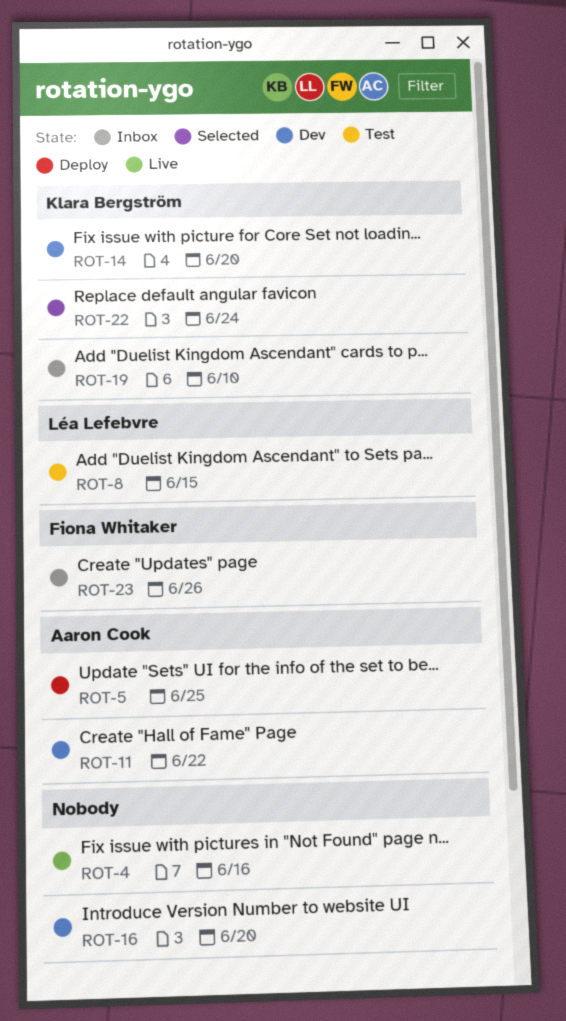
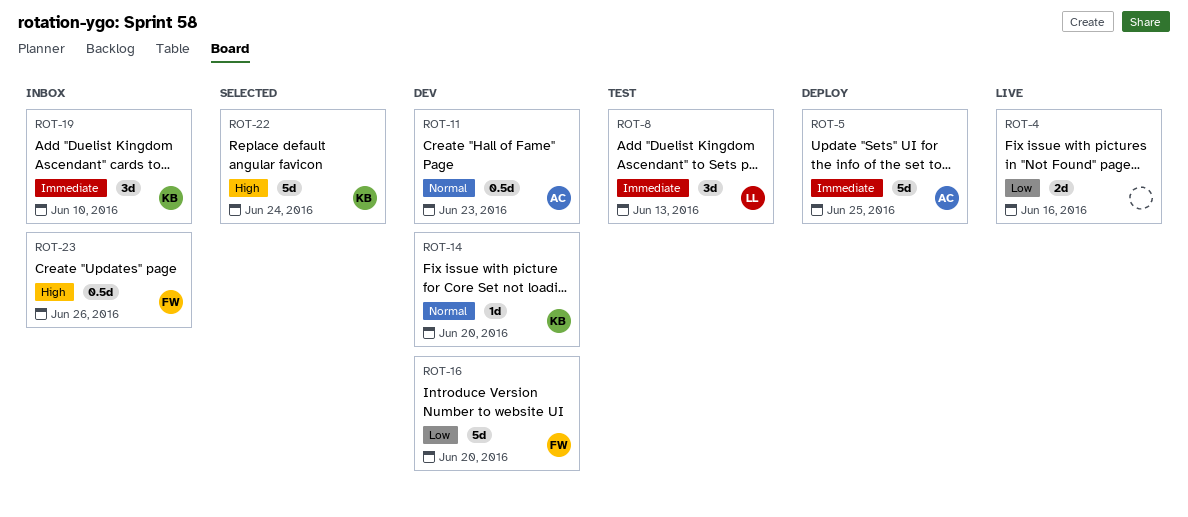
ROT-8, due: Jun 15 -> Jun 13
ROT-11, due: Jun 22 -> Jun 23
ROT-16, owner: none -> Fiona Whitaker

